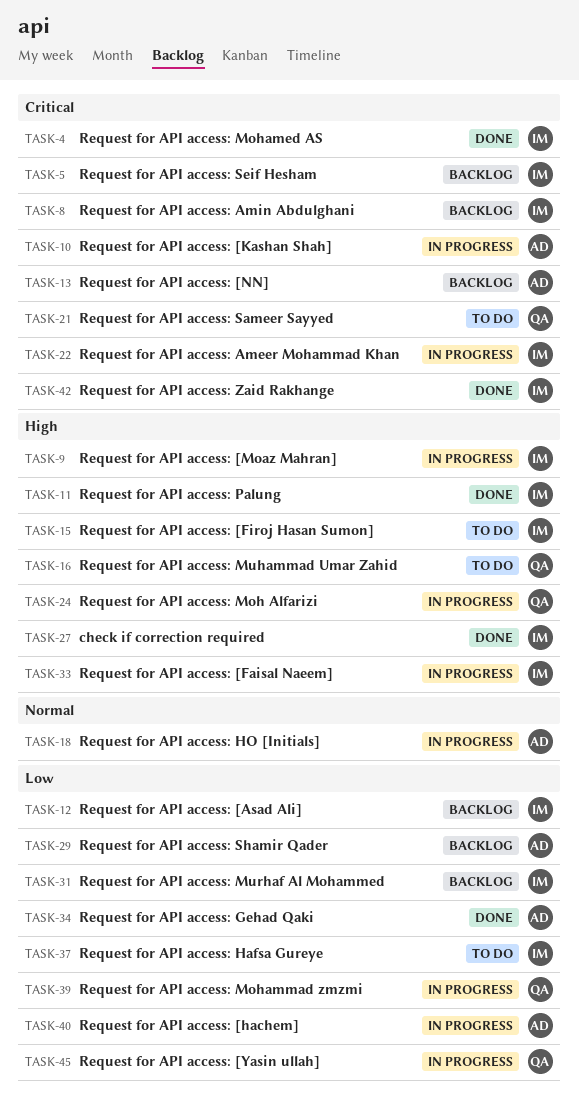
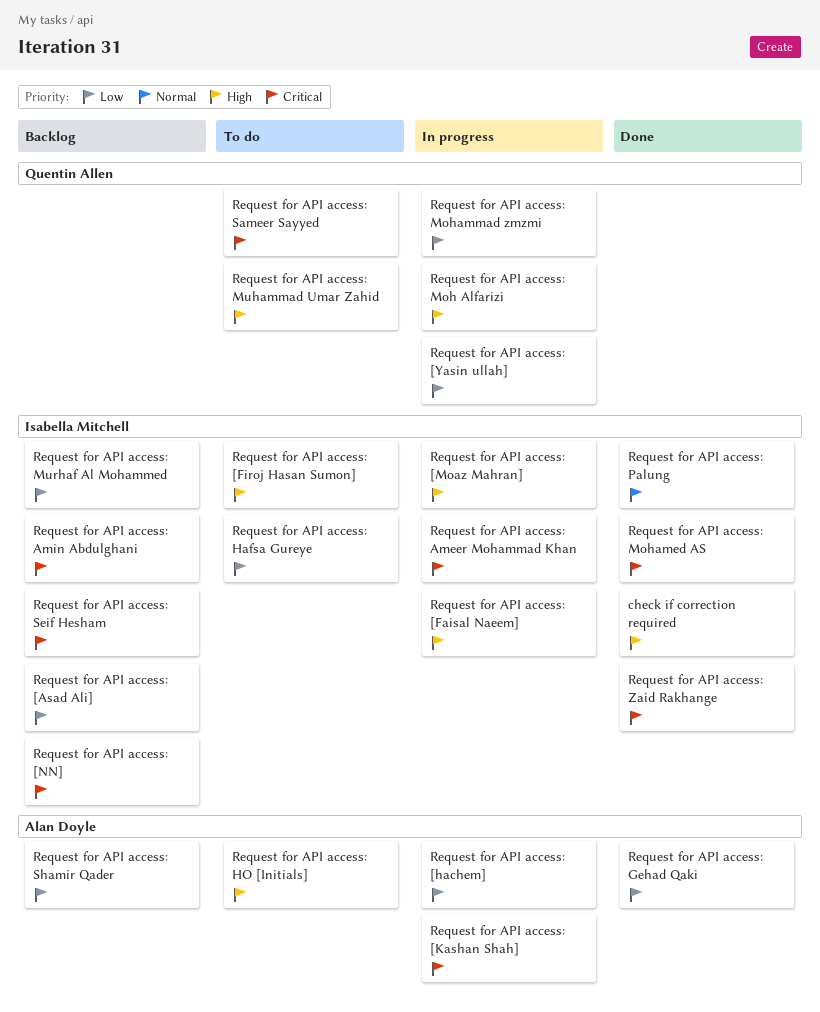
Request for API access: [NN], owner: Alan Doyle -> Isabella Mitchell
Request for API access: HO [Initials], status: In progress -> To do
Request for API access: HO [Initials], priority: Normal -> High
Request for API access: Palung, priority: High -> Normal

